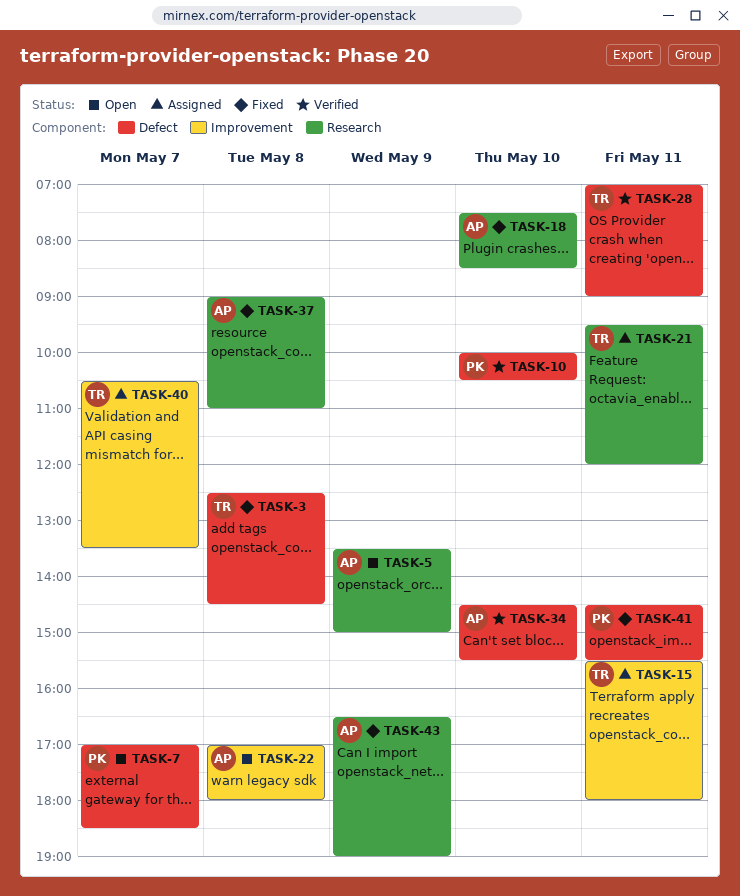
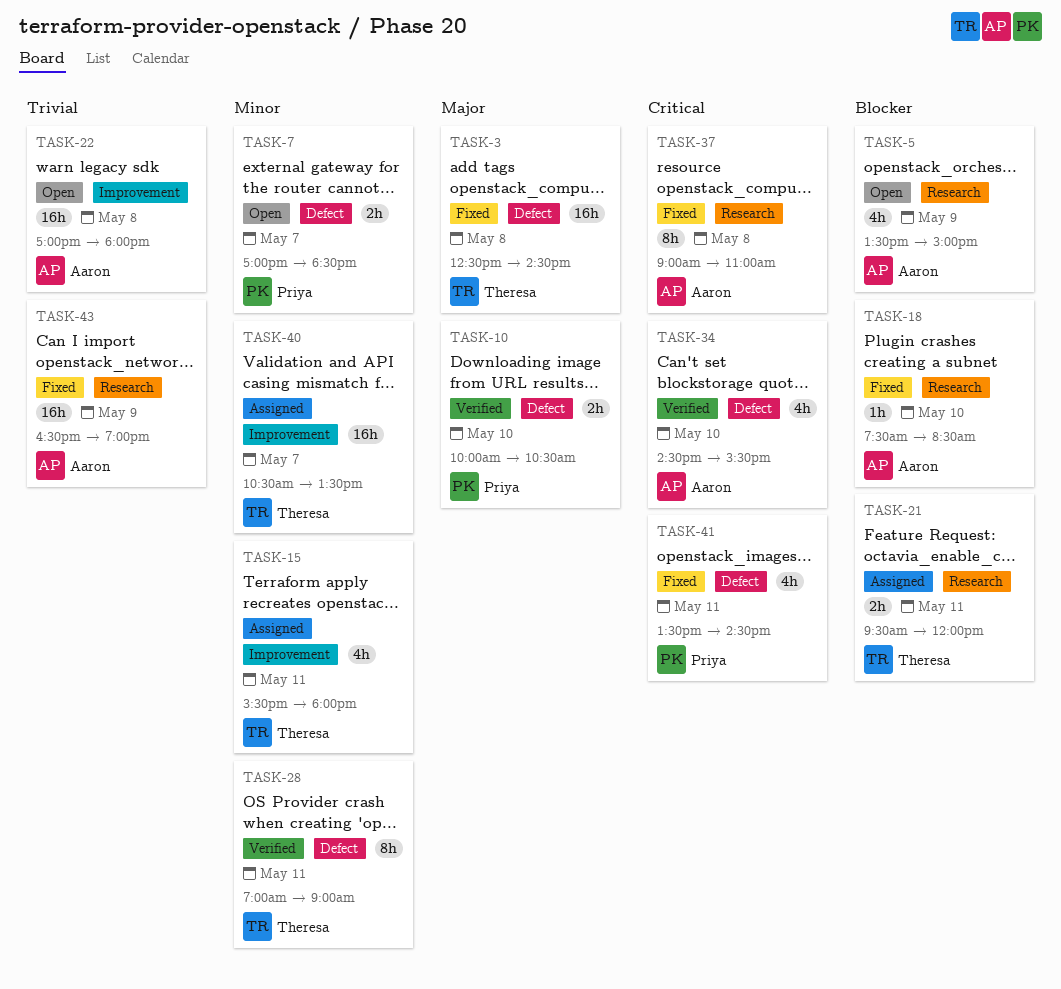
TASK-41, begins: 14:30 -> 13:30
TASK-41, ends: 15:30 -> 14:30

